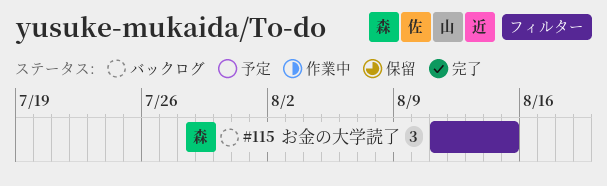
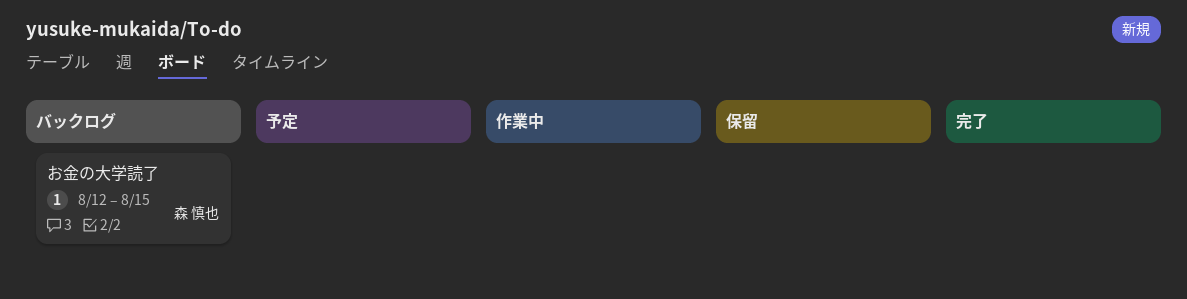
お金の大学読了, estimate: 3 -> 1
お金の大学読了, start: Aug 11 -> Aug 12

